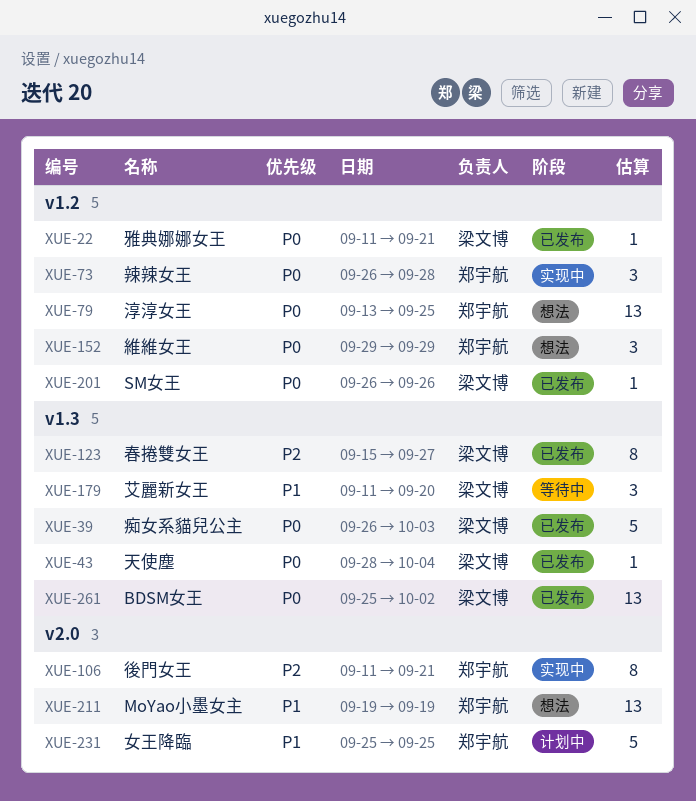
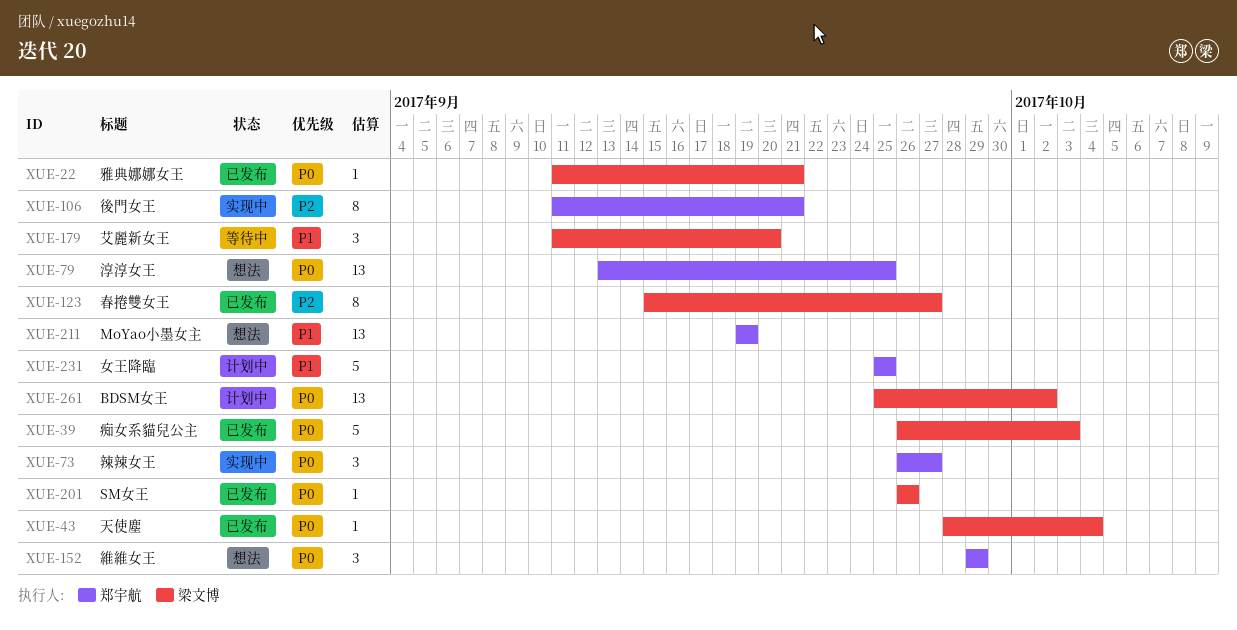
XUE-73, due: Sep 28 -> Sep 27
XUE-261, status: 已发布 -> 计划中

